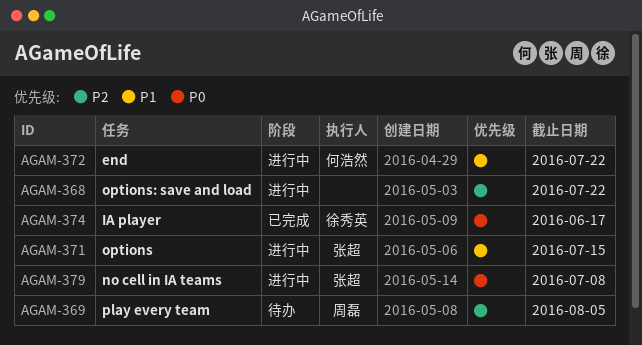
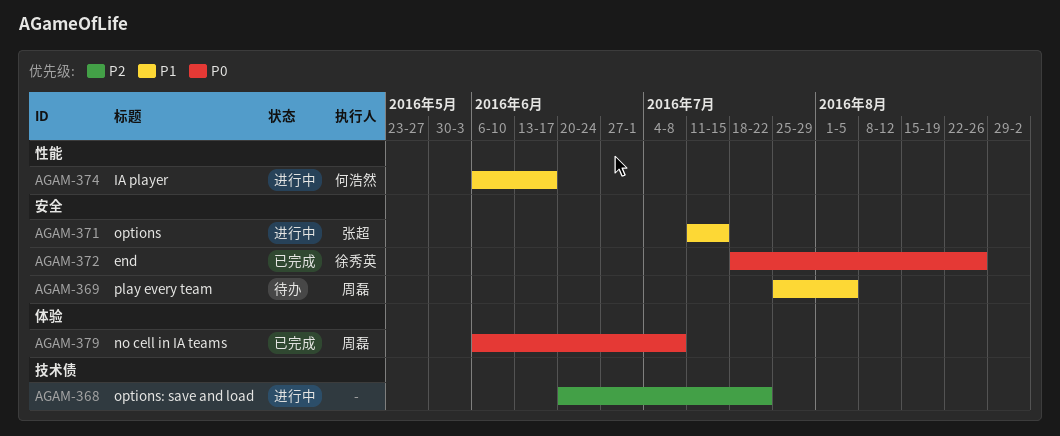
AGAM-369, priority: P2 -> P1
AGAM-372, status: 进行中 -> 已完成
AGAM-372, owner: 何浩然 -> 徐秀英
AGAM-372, priority: P1 -> P0
AGAM-372, due: Jul 22 -> Aug 26
AGAM-374, status: 已完成 -> 进行中
AGAM-374, owner: 徐秀英 -> 何浩然
AGAM-374, priority: P0 -> P1
AGAM-379, status: 进行中 -> 已完成
AGAM-379, owner: 张超 -> 周磊

